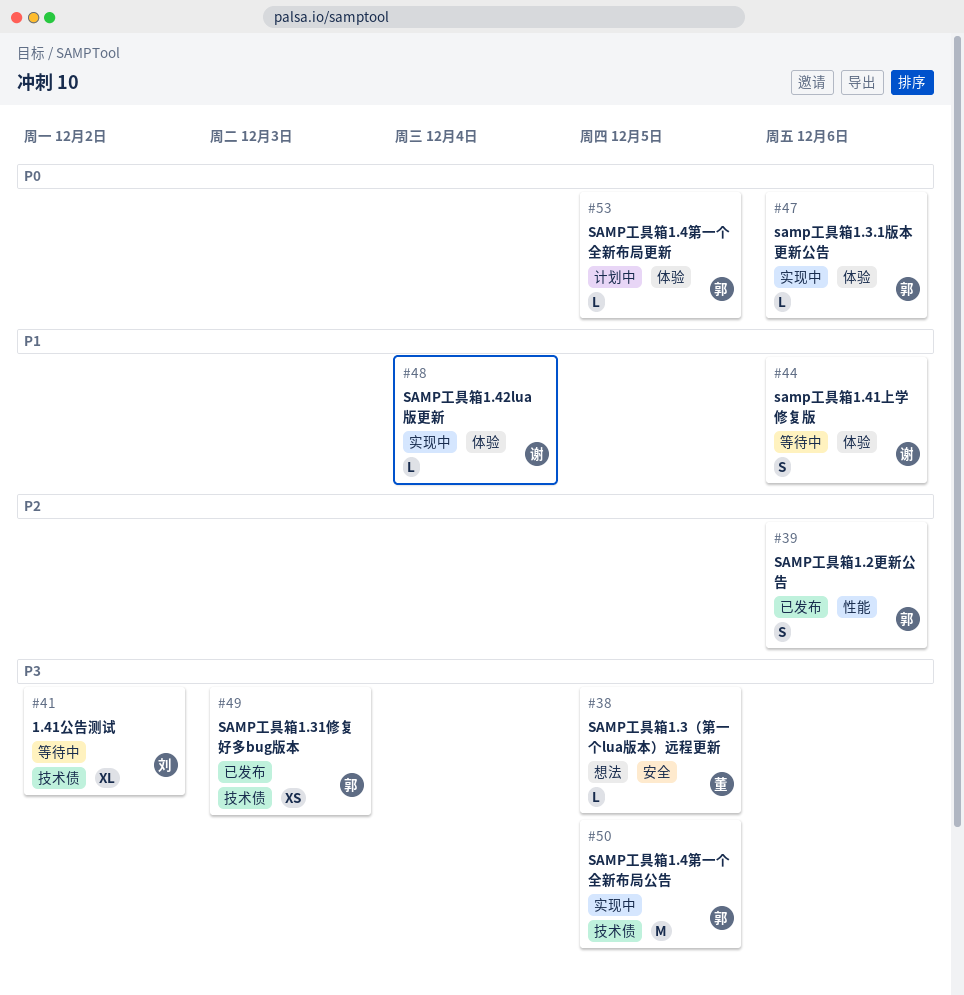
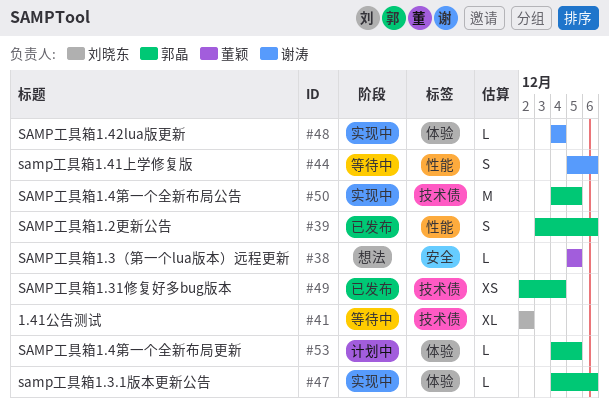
#44, label: 体验 -> 性能
#49, due: Dec 3 -> Dec 4

